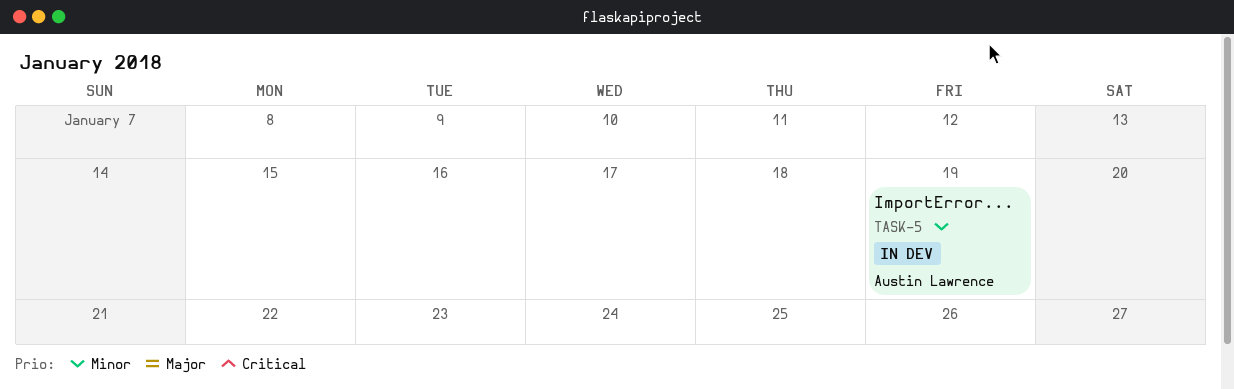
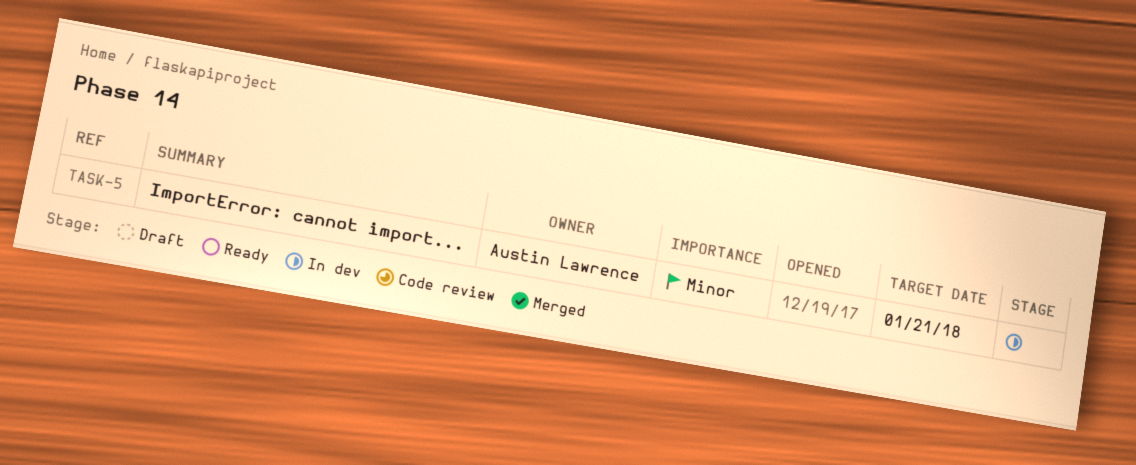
TASK-5, due: Jan 19 -> Jan 21

